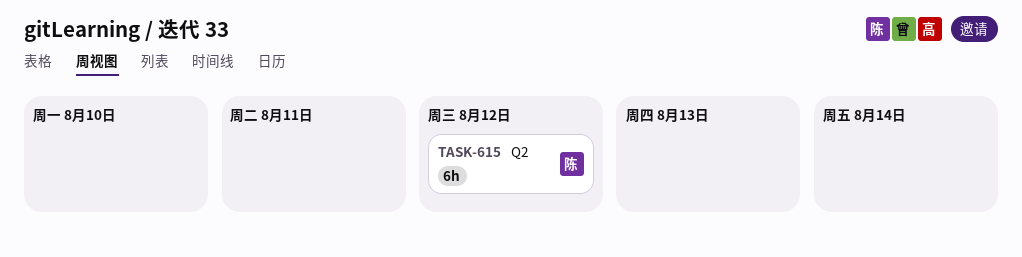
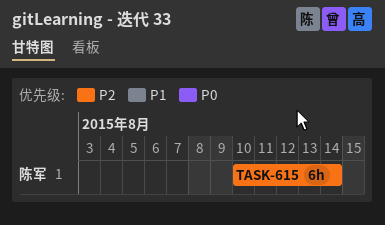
TASK-615, due: Aug 12 -> Aug 14

